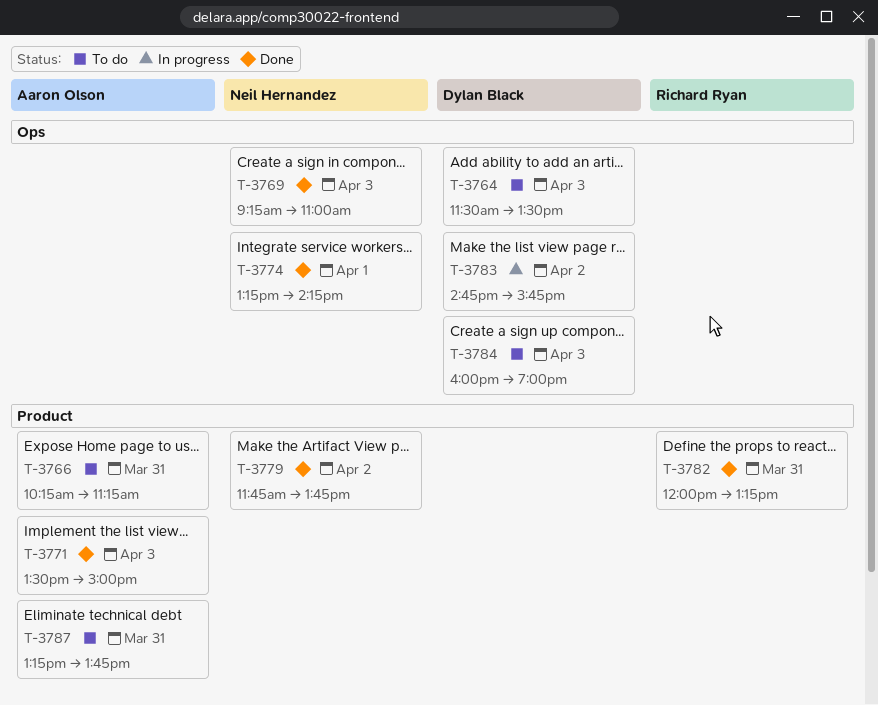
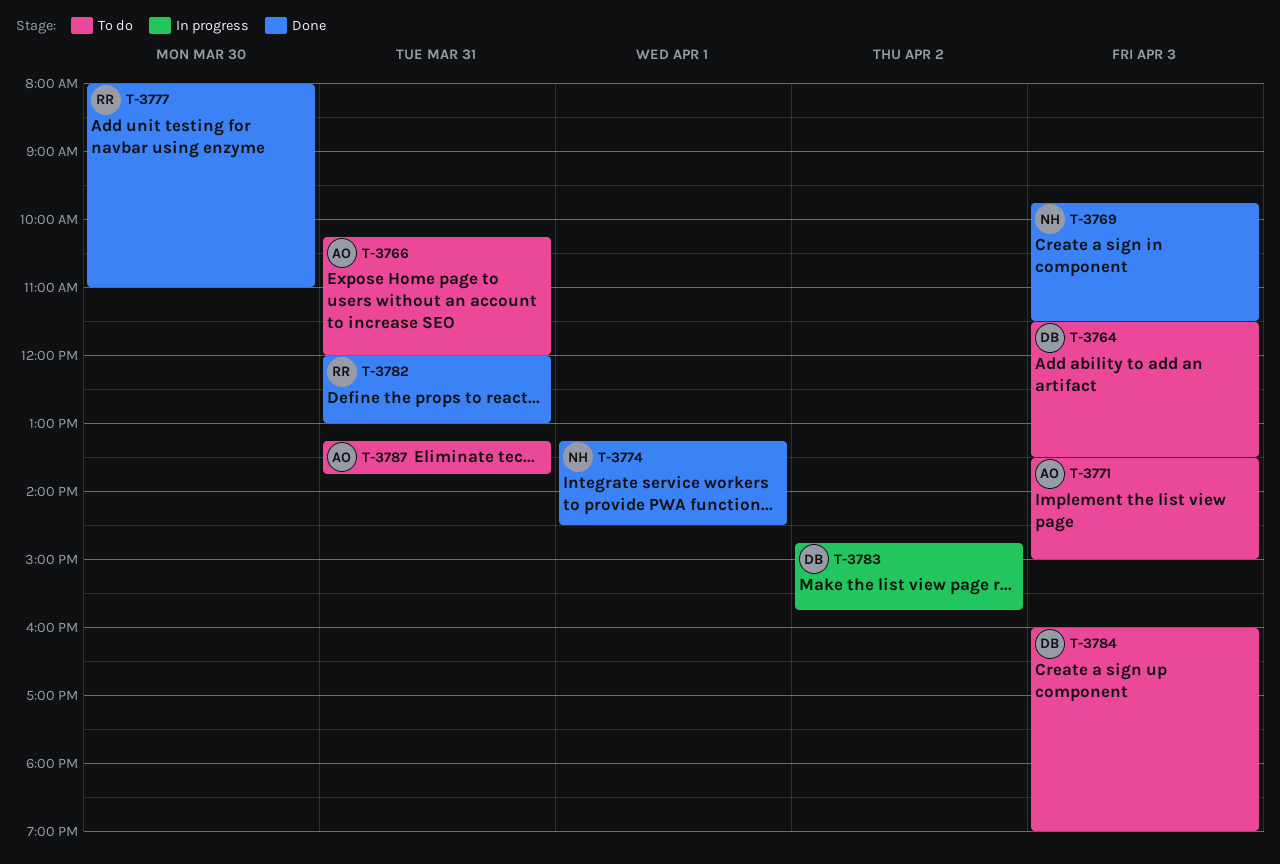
T-3766, ends: 11:15 -> 12:00
T-3769, begins: 09:15 -> 09:45
T-3769, ends: 11:00 -> 11:30
T-3771, status: Done -> To do
T-3774, ends: 14:15 -> 14:30
T-3777: none -> present
T-3779: present -> none
T-3782, ends: 13:15 -> 13:00

